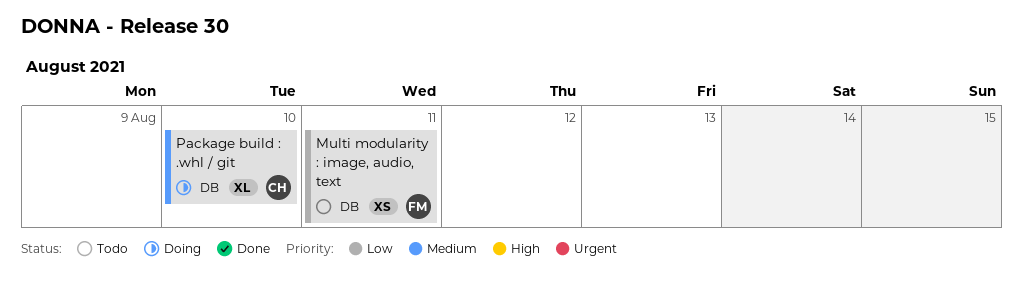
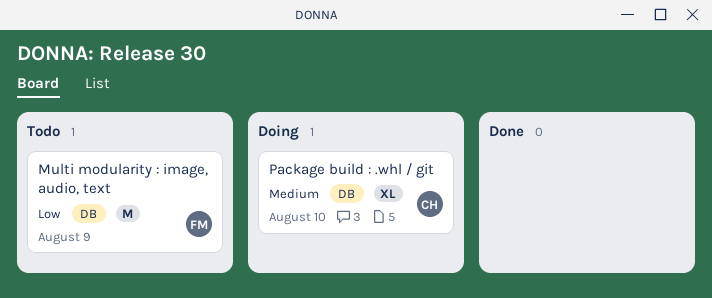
Multi modularity : image, audio, text, estimate: XS -> M
Multi modularity : image, audio, text, due: Aug 11 -> Aug 9

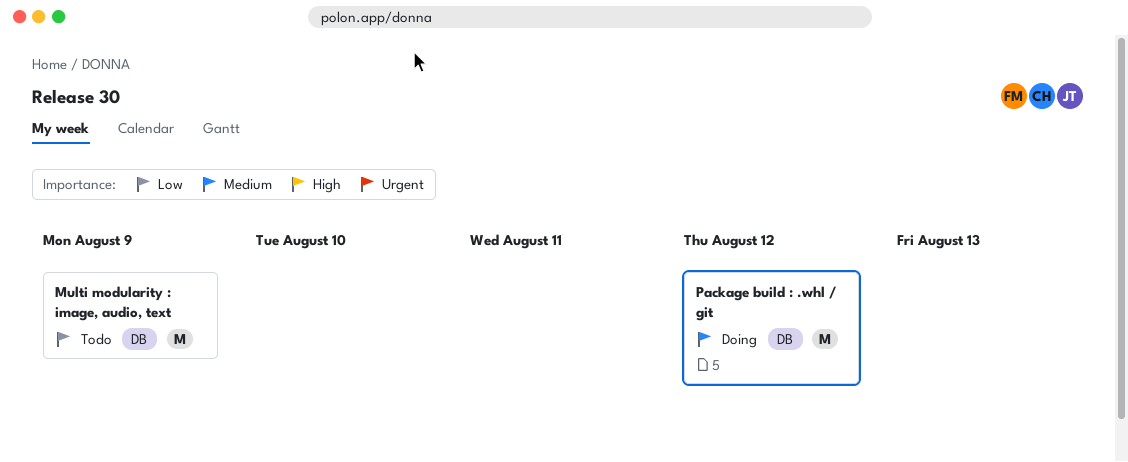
Package build : .whl / git, estimate: XL -> M
Package build : .whl / git, due: Aug 10 -> Aug 12

